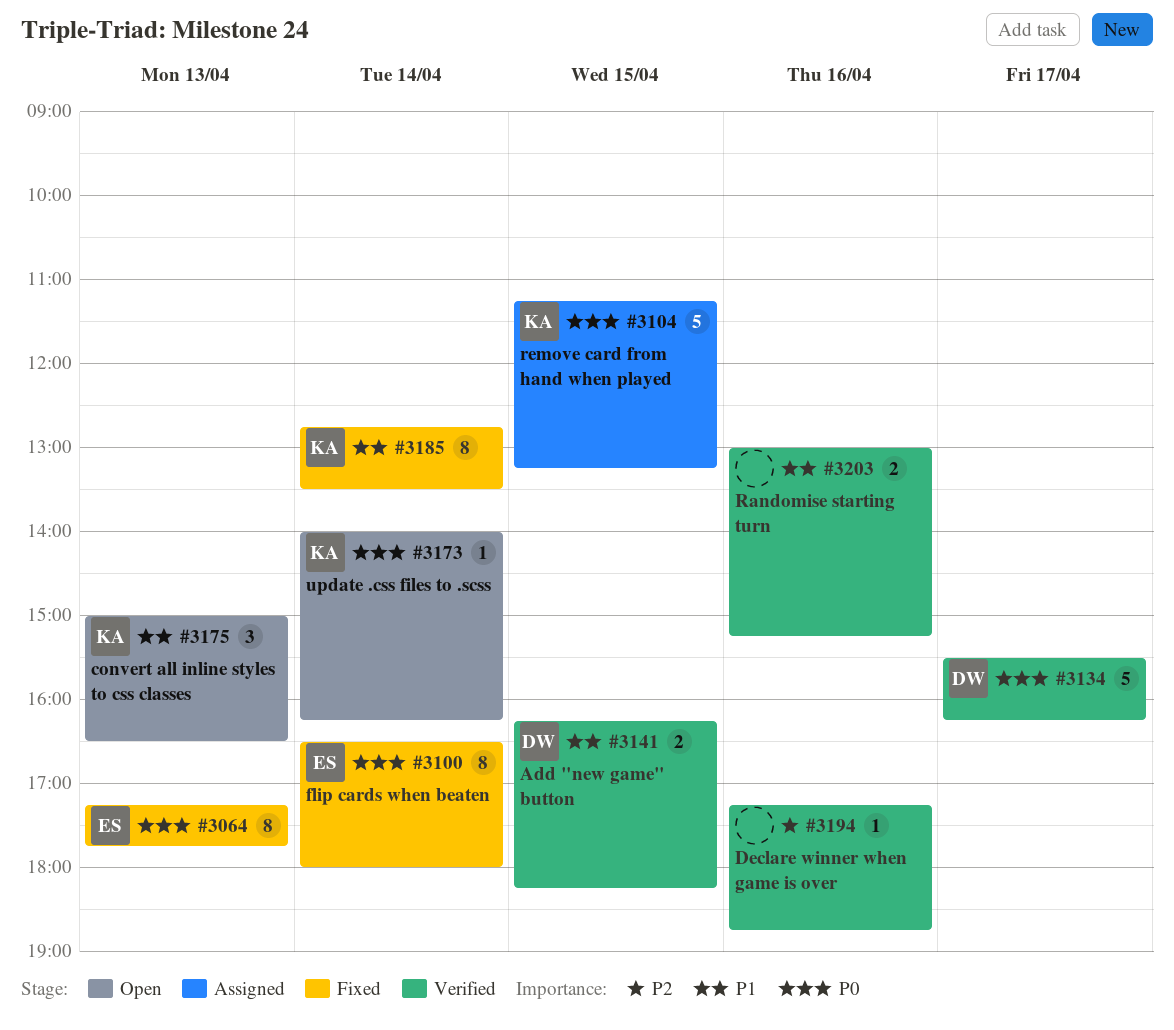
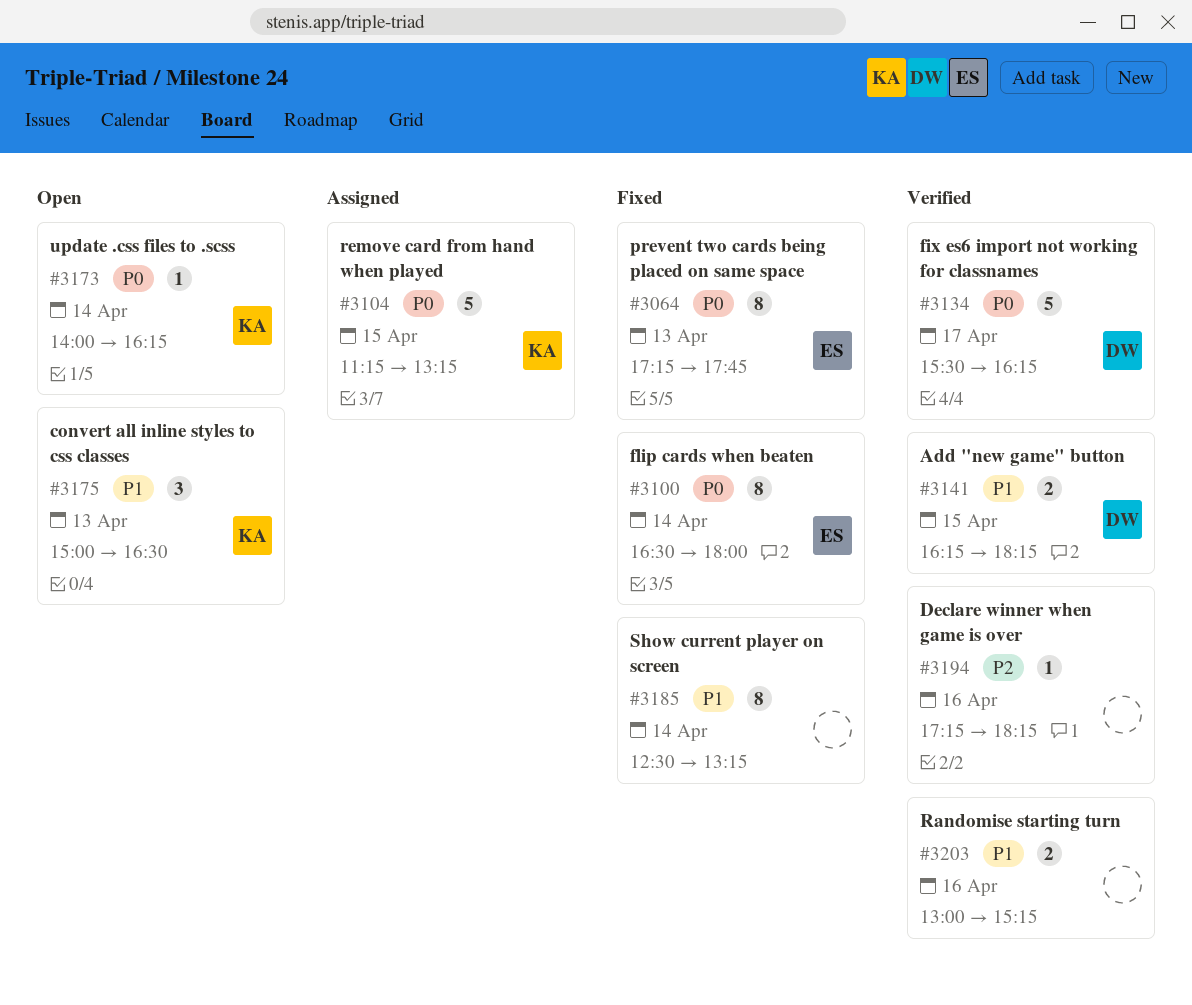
#3185, owner: KA -> none
#3185, begins: 12:45 -> 12:30
#3185, ends: 13:30 -> 13:15
#3194, ends: 18:45 -> 18:15

